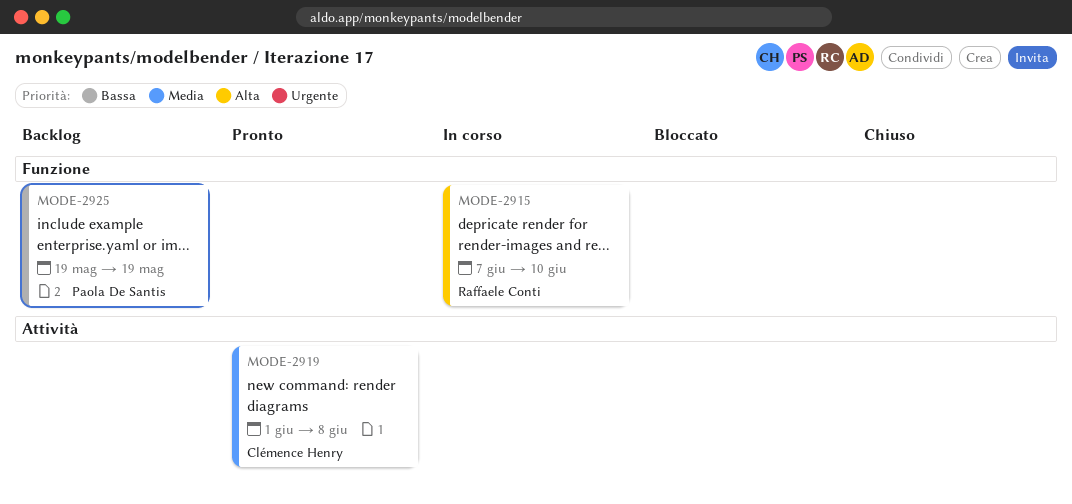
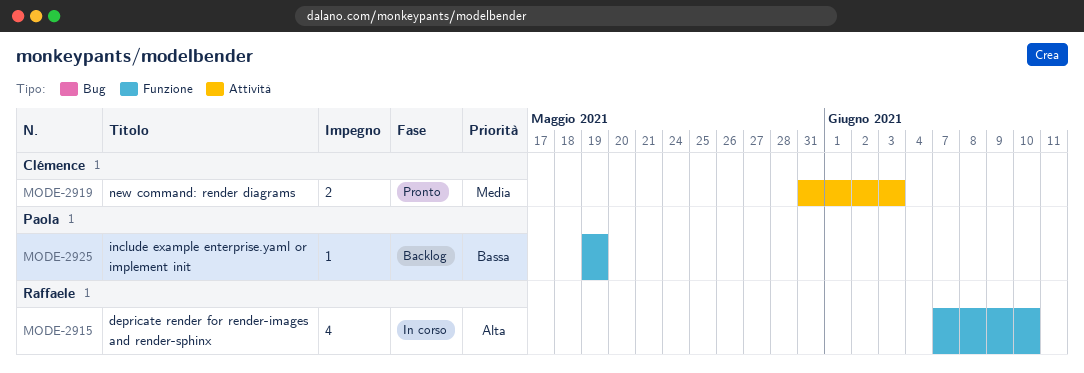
MODE-2919, start: Jun 1 -> May 31
MODE-2919, due: Jun 8 -> Jun 3

